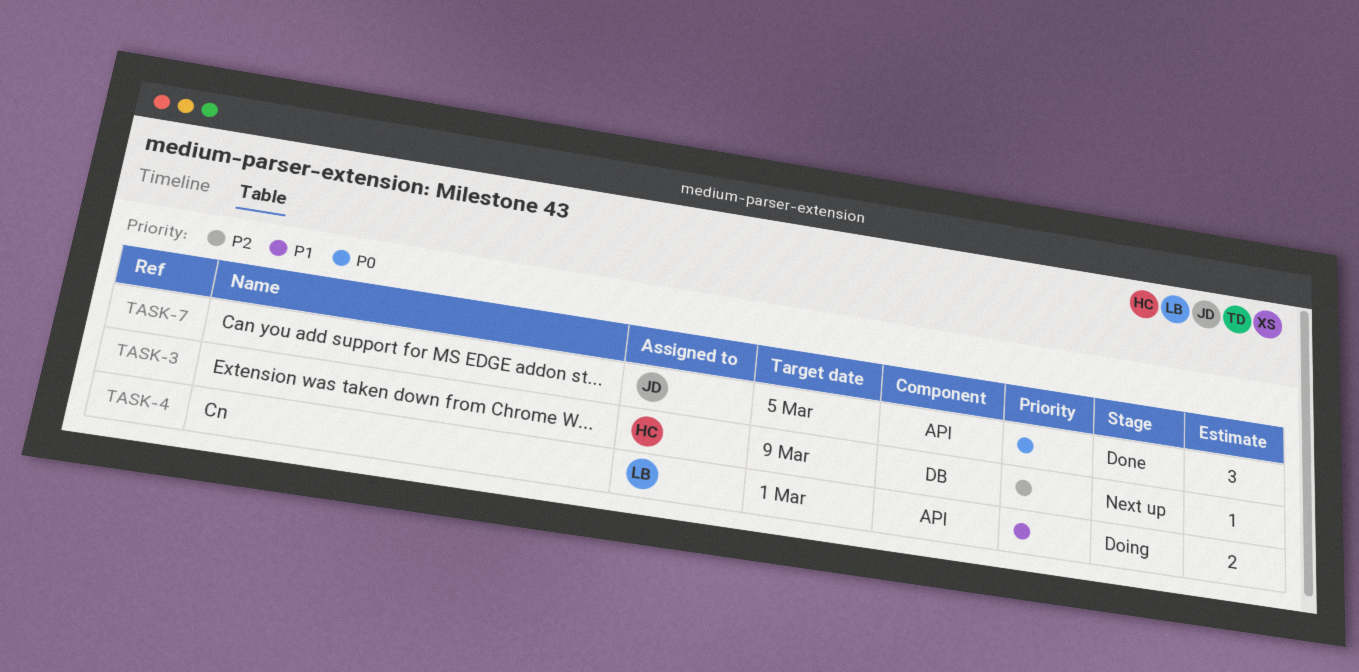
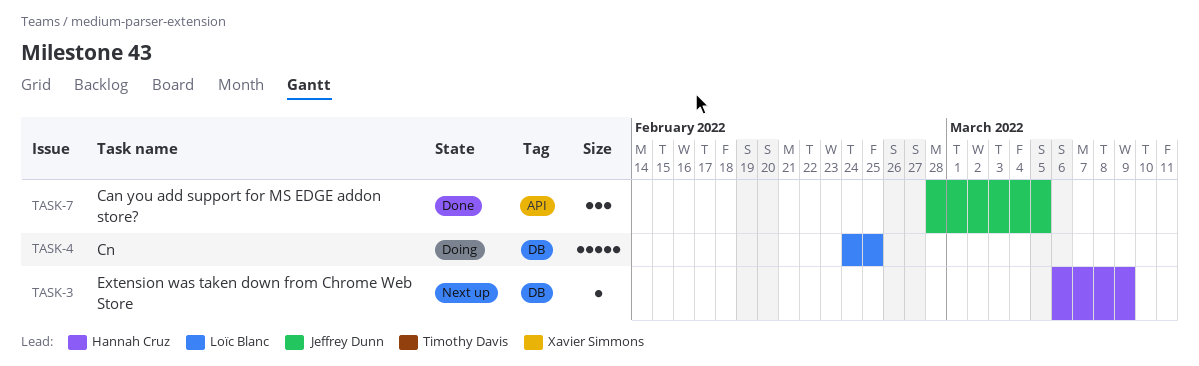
TASK-4, label: API -> DB
TASK-4, estimate: 2 -> 5
TASK-4, due: Mar 1 -> Feb 25

